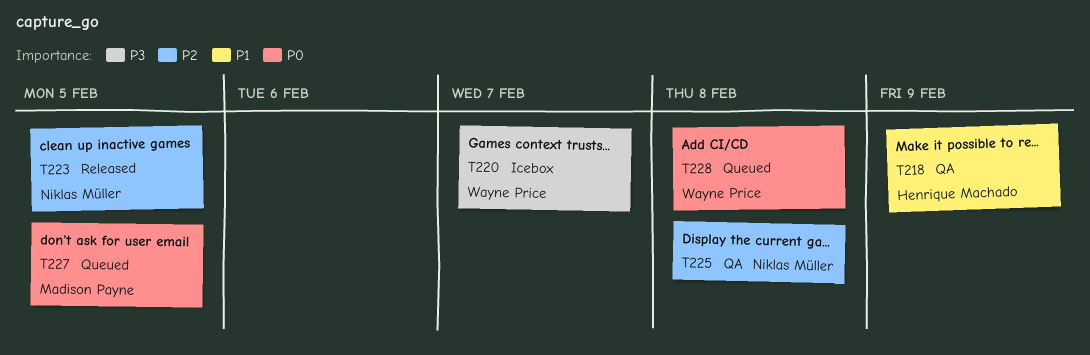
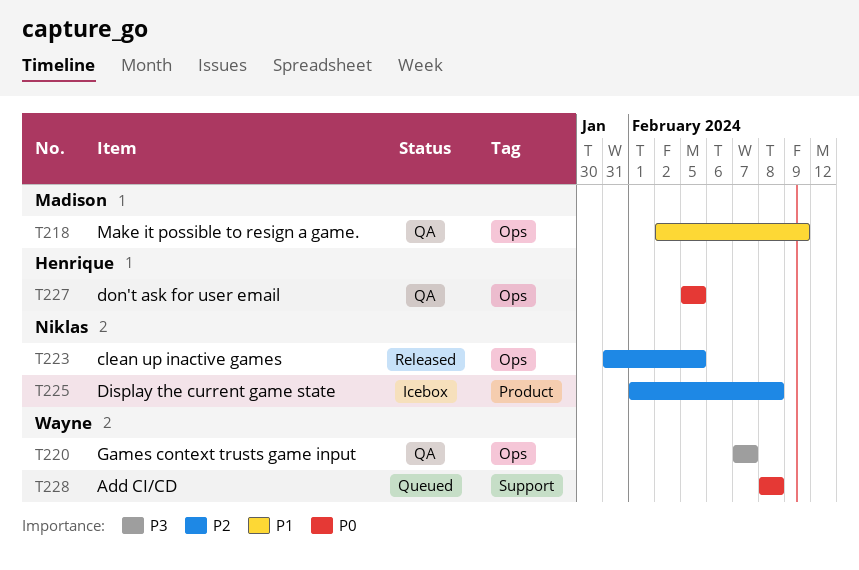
T218, owner: Henrique Machado -> Madison Payne
T220, status: Icebox -> QA
T225, status: QA -> Icebox
T227, status: Queued -> QA
T227, owner: Madison Payne -> Henrique Machado

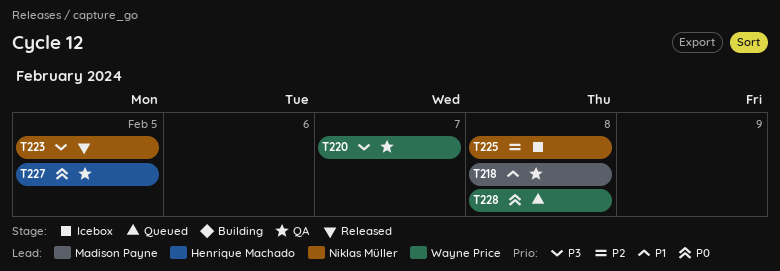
T218, due: Feb 9 -> Feb 8
T223, priority: P2 -> P3

